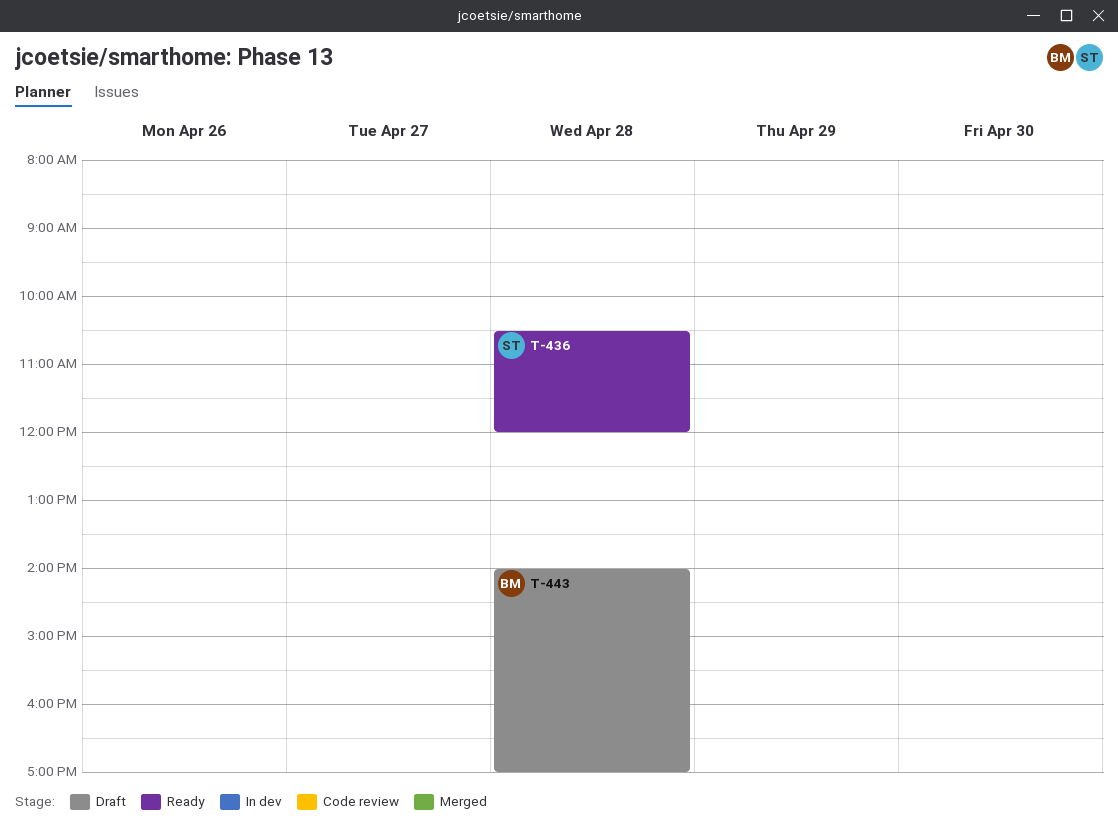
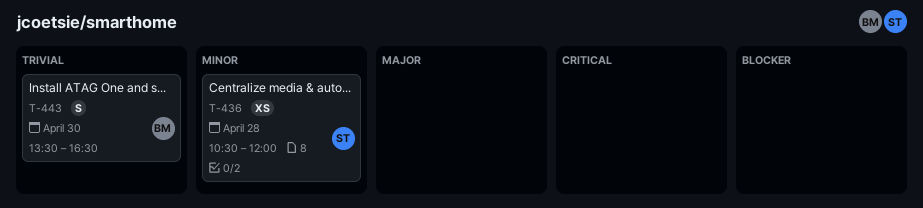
T-443, day: Apr 28 -> Apr 30
T-443, begins: 14:00 -> 13:30
T-443, ends: 17:00 -> 16:30

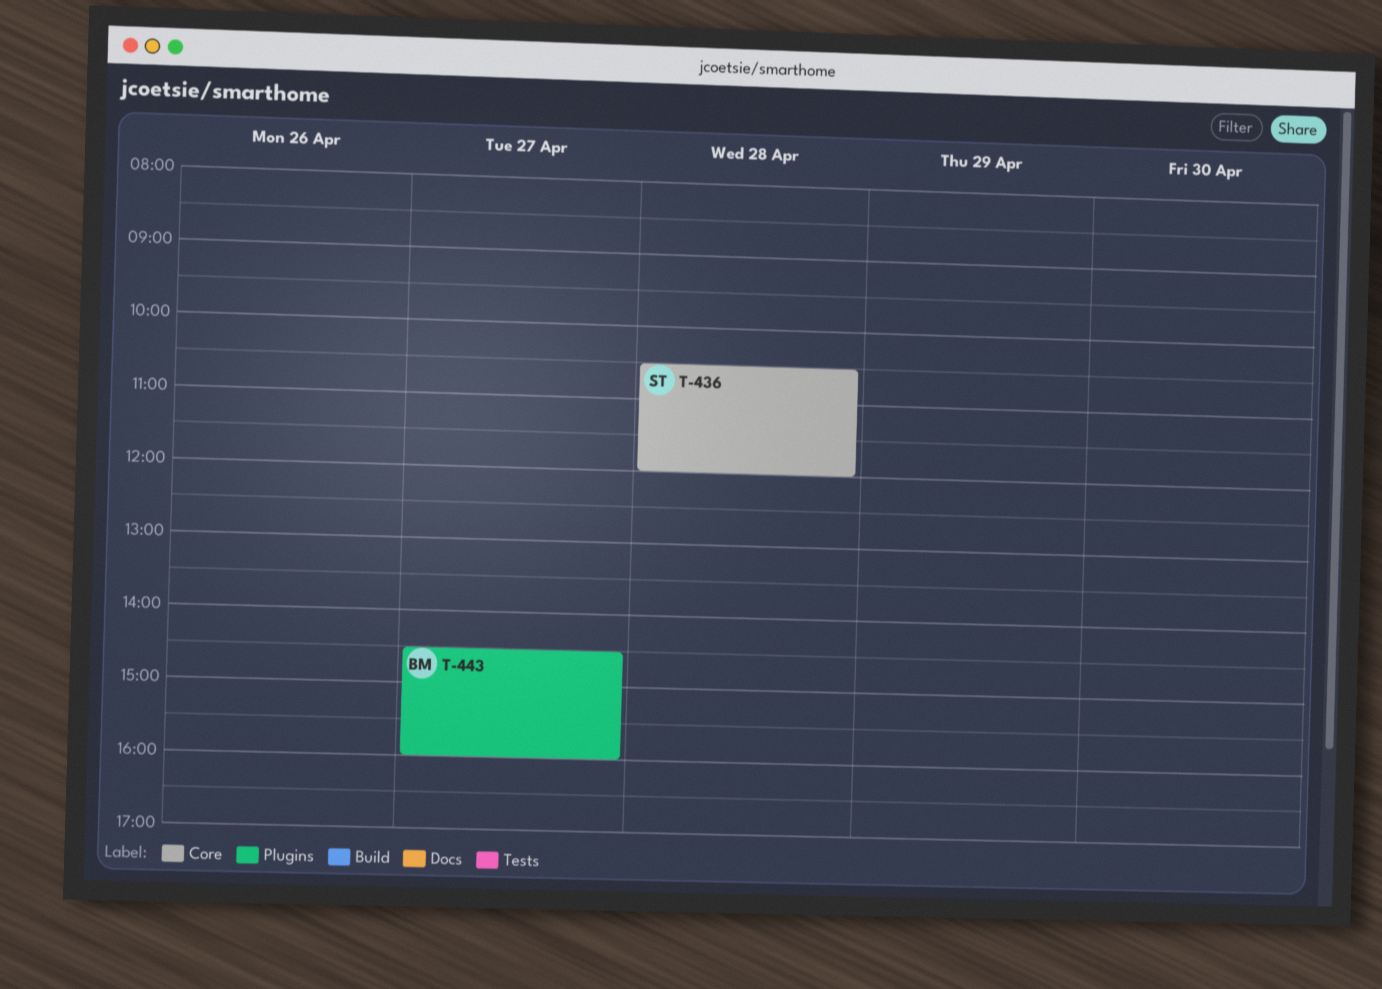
T-443, day: Apr 30 -> Apr 27
T-443, begins: 13:30 -> 14:30
T-443, ends: 16:30 -> 16:00

